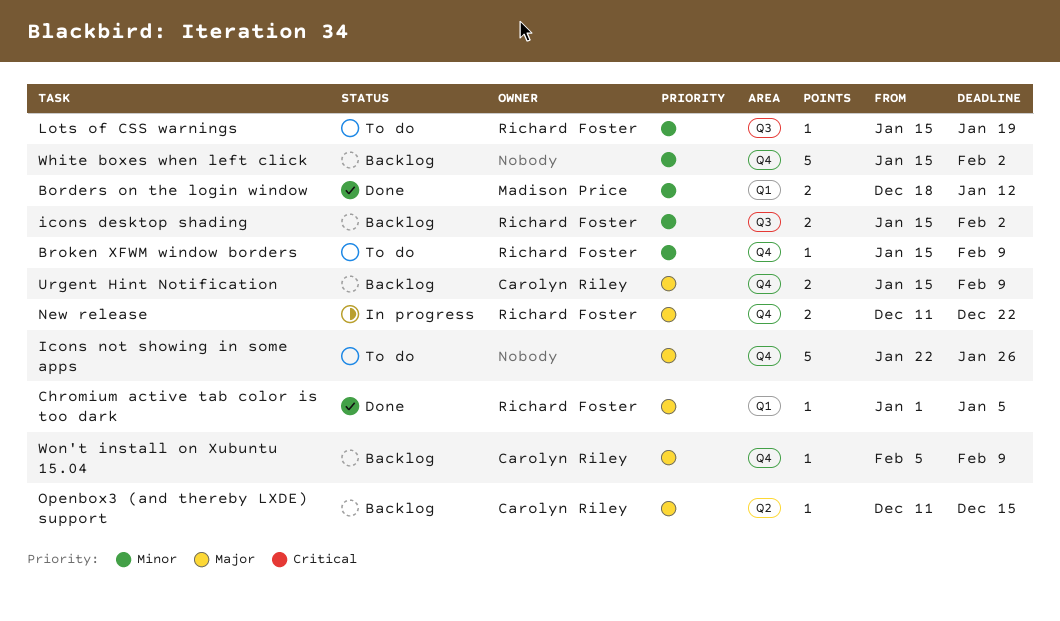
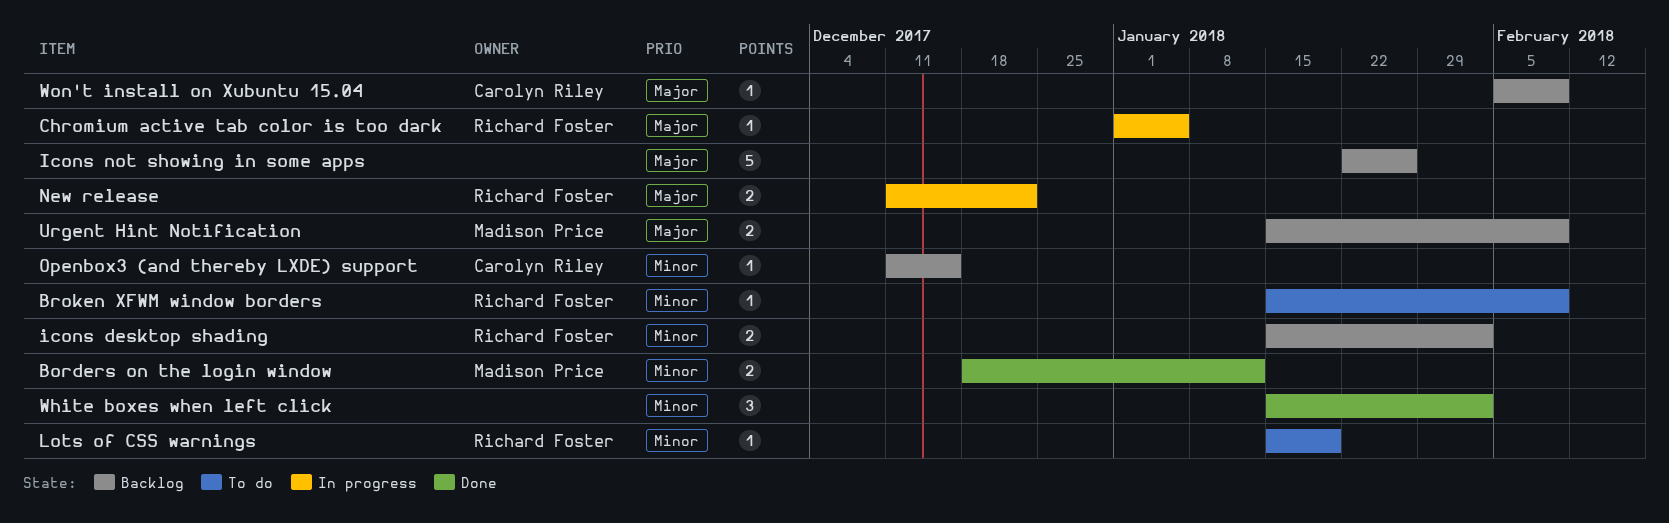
Chromium active tab color is too dark, status: Done -> In progress
Icons not showing in some apps, status: To do -> Backlog
Openbox3 (and thereby LXDE) support, priority: Major -> Minor
Urgent Hint Notification, owner: Carolyn Riley -> Madison Price
White boxes when left click, status: Backlog -> Done
White boxes when left click, estimate: 5 -> 3

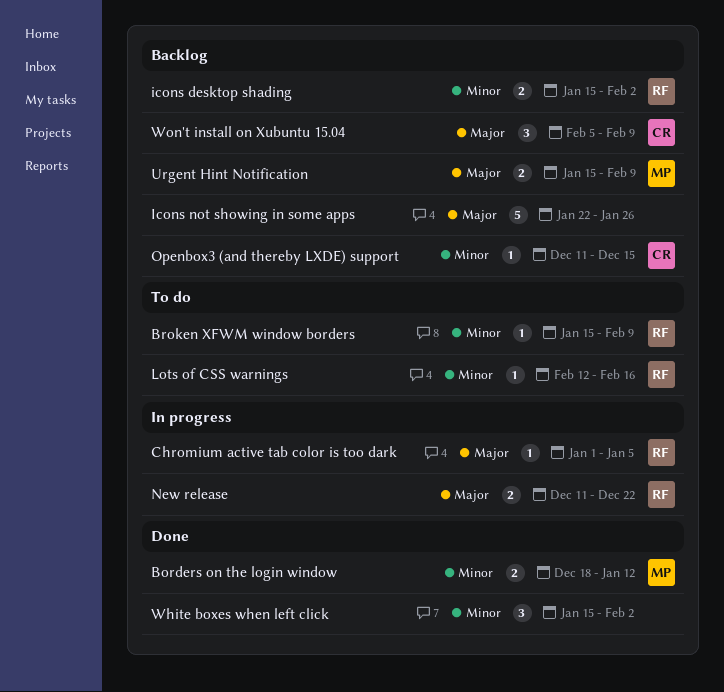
Lots of CSS warnings, start: Jan 15 -> Feb 12
Lots of CSS warnings, due: Jan 19 -> Feb 16
Won't install on Xubuntu 15.04, estimate: 1 -> 3

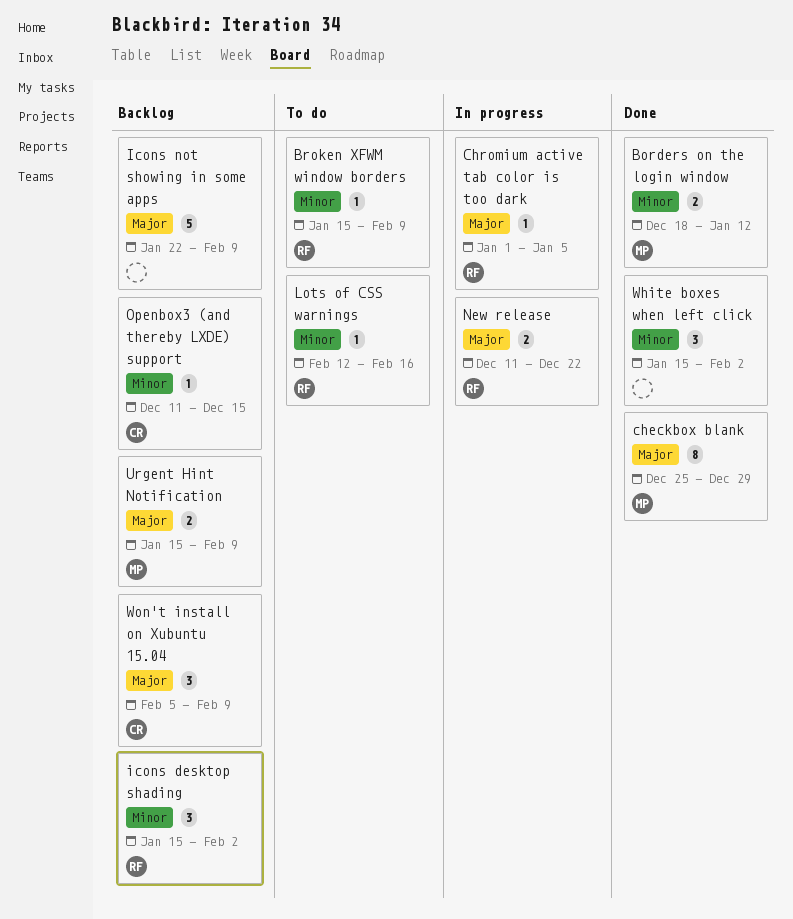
checkbox blank: none -> present
icons desktop shading, estimate: 2 -> 3
Icons not showing in some apps, due: Jan 26 -> Feb 9

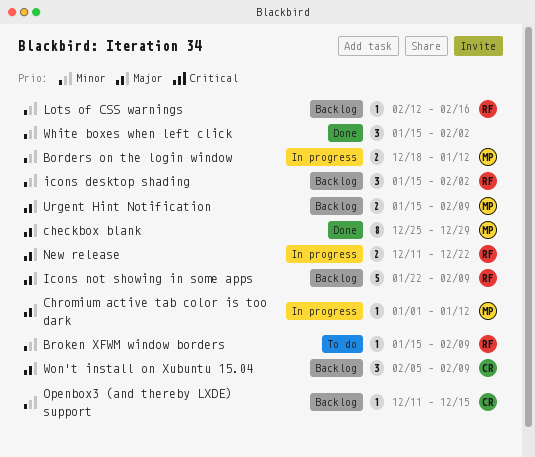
Borders on the login window, status: Done -> In progress
Chromium active tab color is too dark, owner: RF -> MP
Chromium active tab color is too dark, due: Jan 5 -> Jan 12
Icons not showing in some apps, owner: none -> RF
Lots of CSS warnings, status: To do -> Backlog

